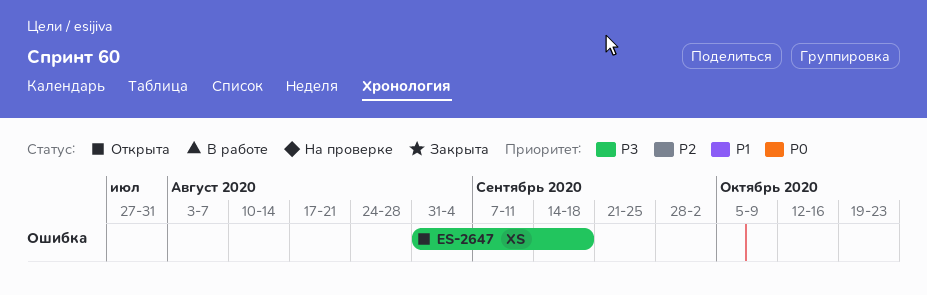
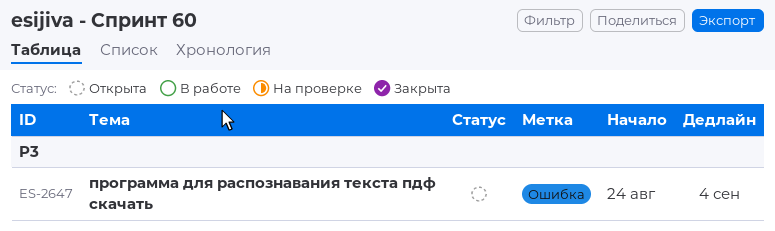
ES-2647, start: Aug 31 -> Aug 24
ES-2647, due: Sep 18 -> Sep 4

